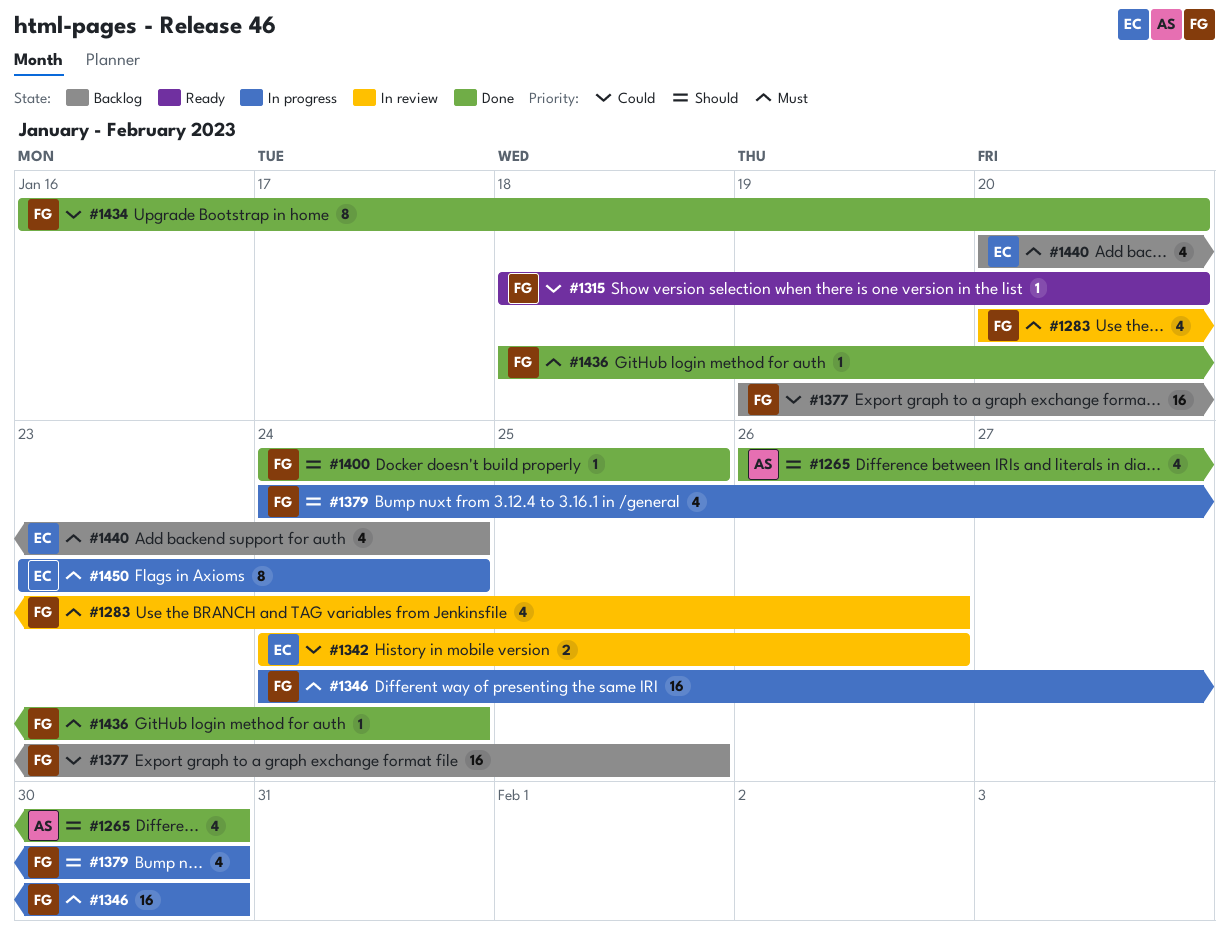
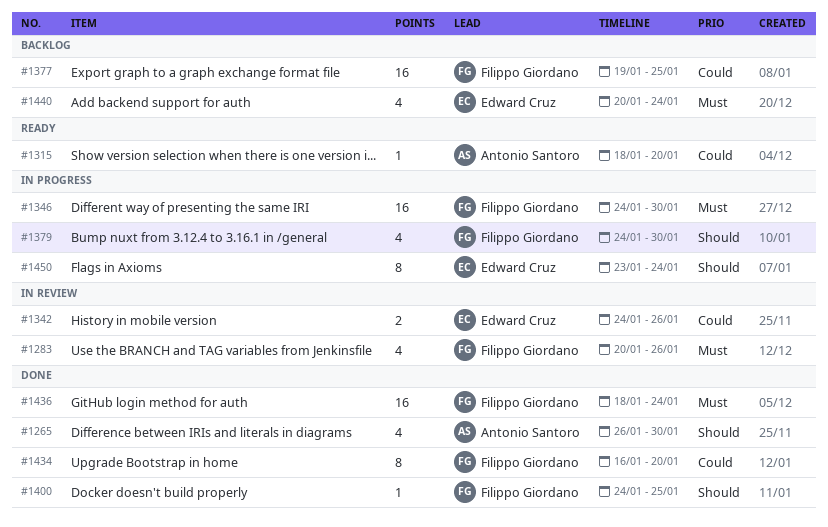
#1315, owner: Filippo Giordano -> Antonio Santoro
#1436, estimate: 1 -> 16
#1450, priority: Must -> Should

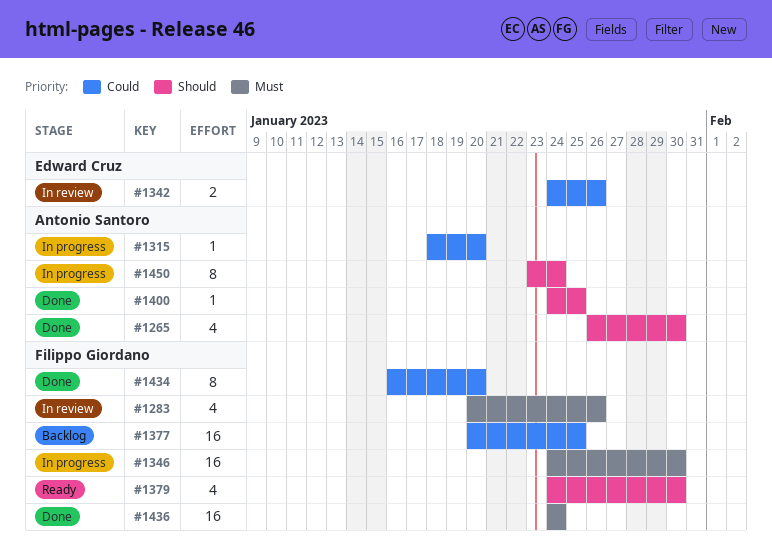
#1315, status: Ready -> In progress
#1377, start: Jan 19 -> Jan 20
#1379, status: In progress -> Ready
#1400, owner: Filippo Giordano -> Antonio Santoro
#1436, start: Jan 18 -> Jan 24
#1440: present -> none
#1450, owner: Edward Cruz -> Antonio Santoro

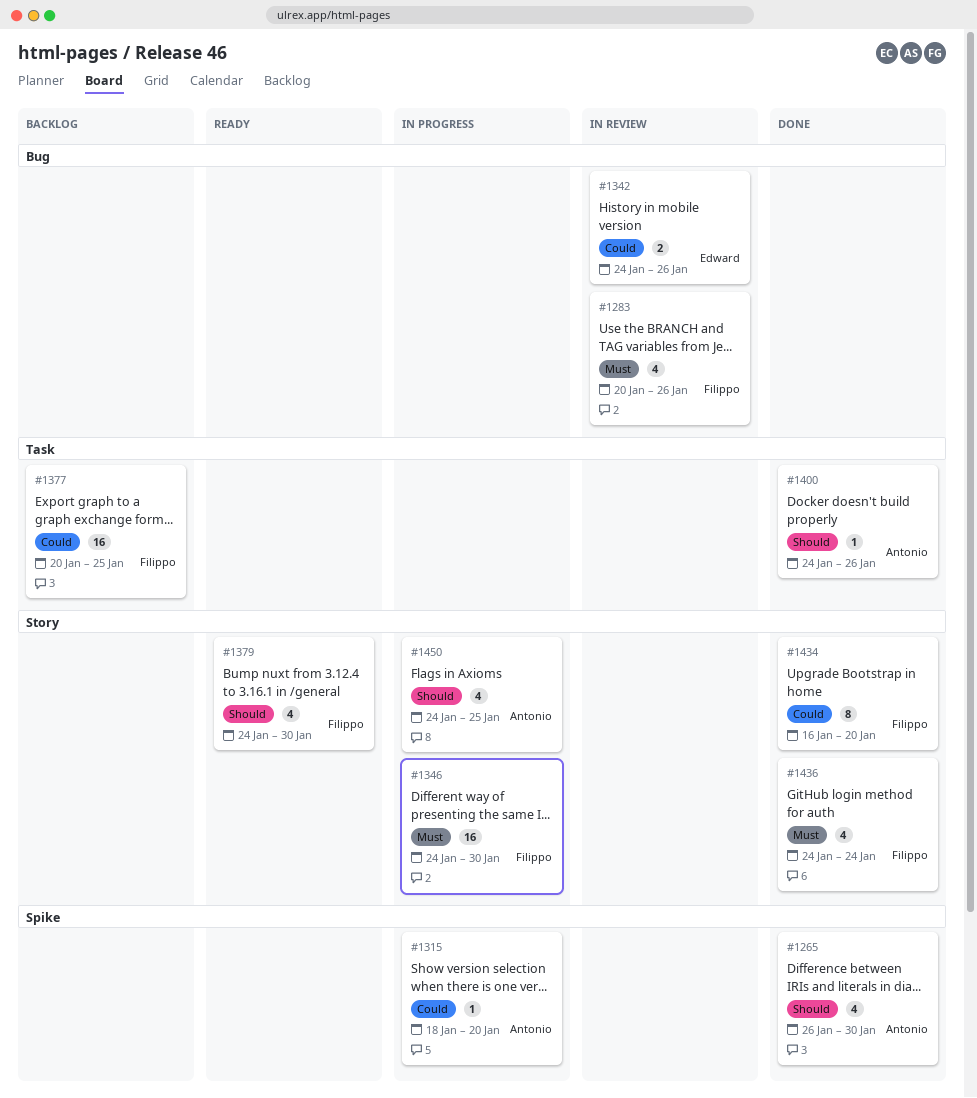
#1400, due: Jan 25 -> Jan 26
#1436, estimate: 16 -> 4
#1450, estimate: 8 -> 4
#1450, start: Jan 23 -> Jan 24
#1450, due: Jan 24 -> Jan 25

